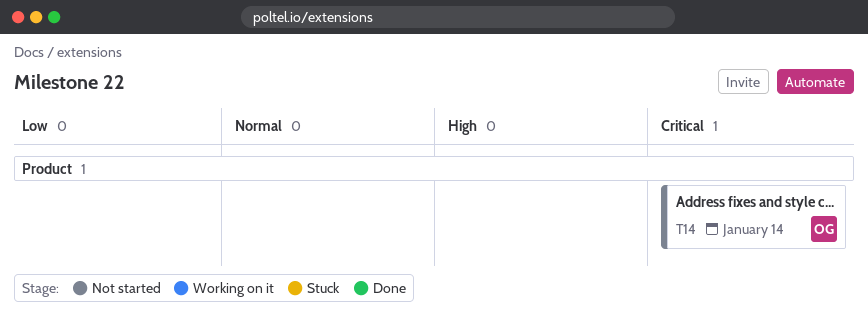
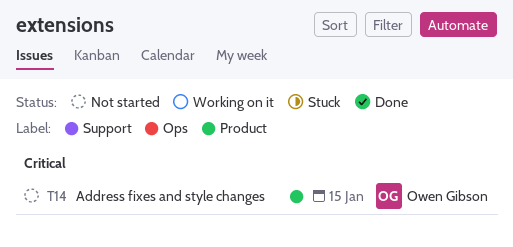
T14, due: Jan 14 -> Jan 15

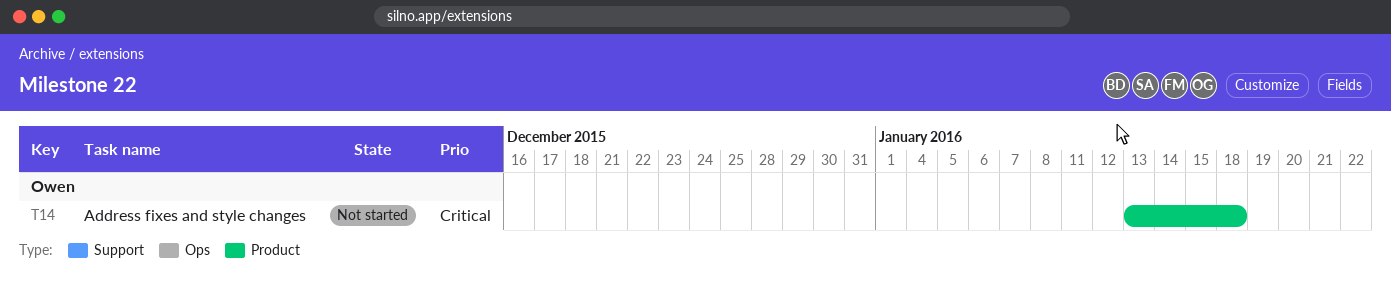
T14, due: Jan 15 -> Jan 18

